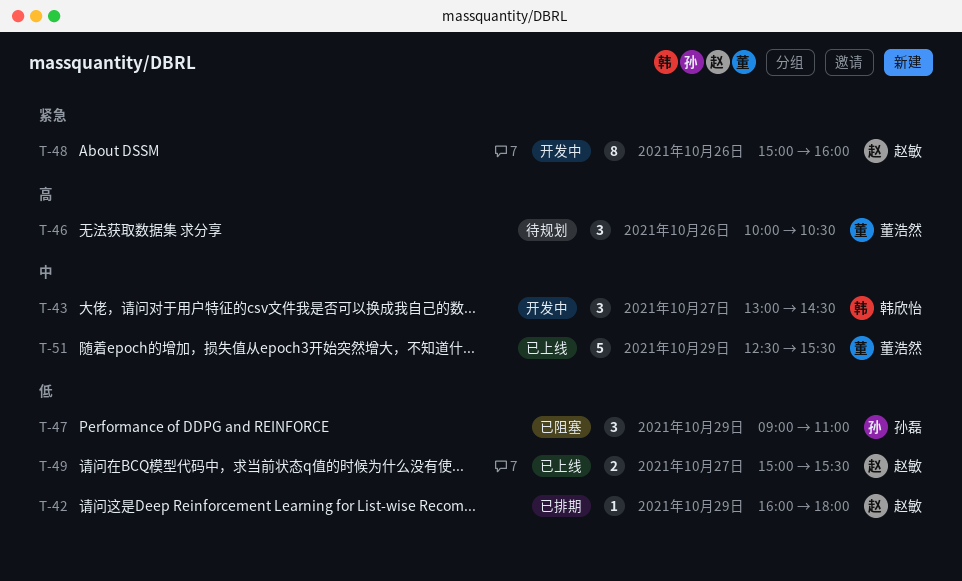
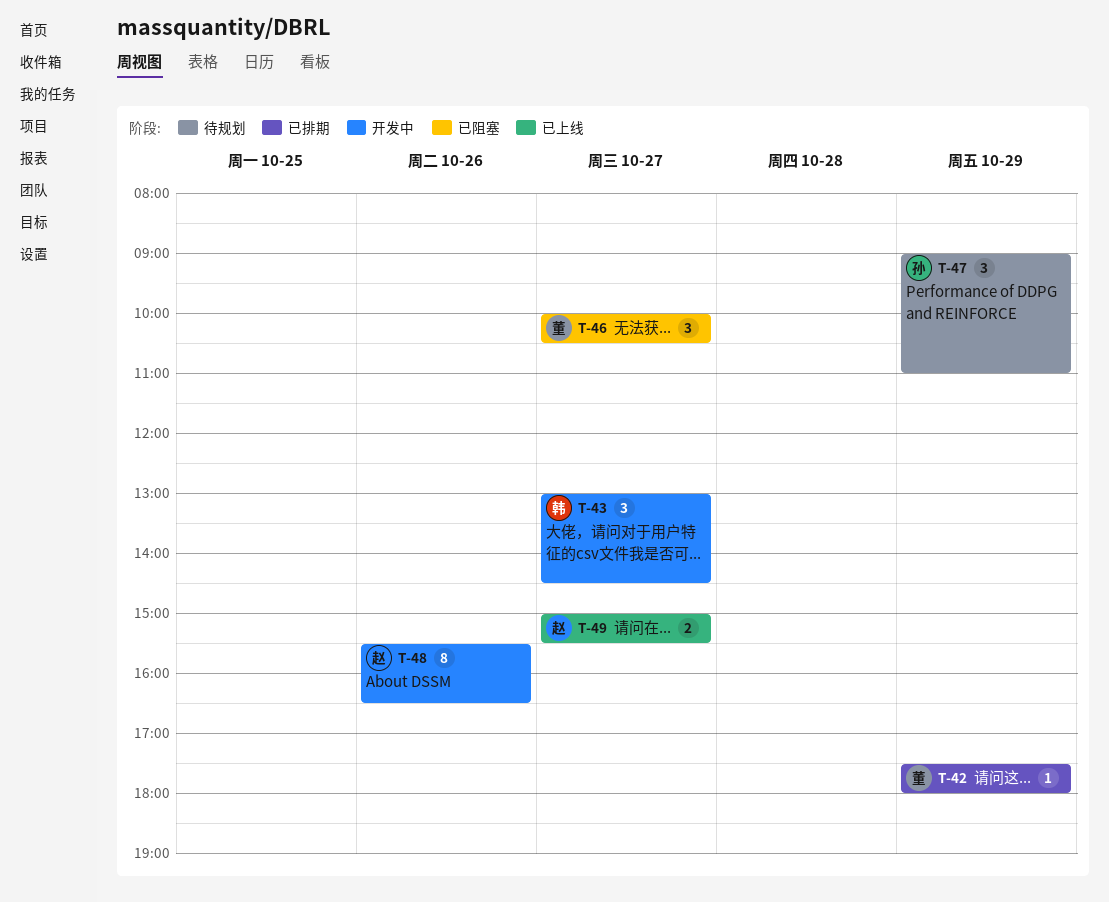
T-42, owner: 赵敏 -> 董浩然
T-42, begins: 16:00 -> 17:30
T-46, status: 待规划 -> 已阻塞
T-46, day: Oct 26 -> Oct 27
T-47, status: 已阻塞 -> 待规划
T-48, begins: 15:00 -> 15:30
T-48, ends: 16:00 -> 16:30
T-51: present -> none

